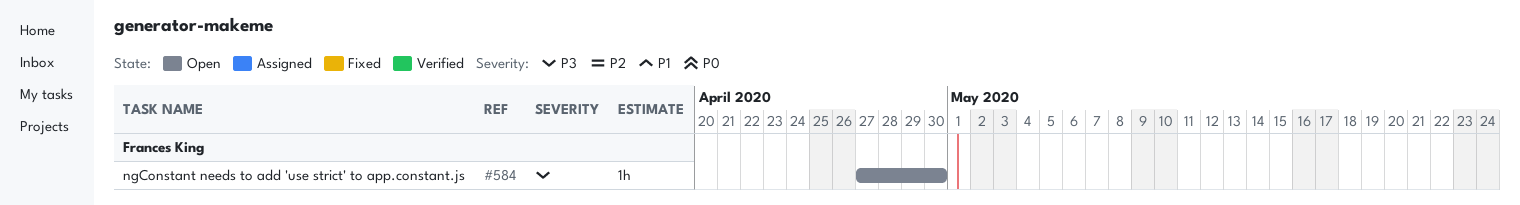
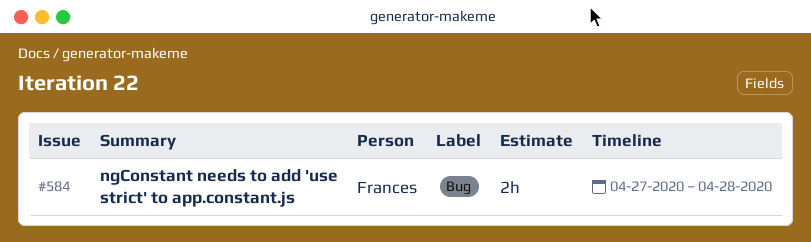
#584, estimate: 1h -> 2h
#584, due: Apr 30 -> Apr 28

